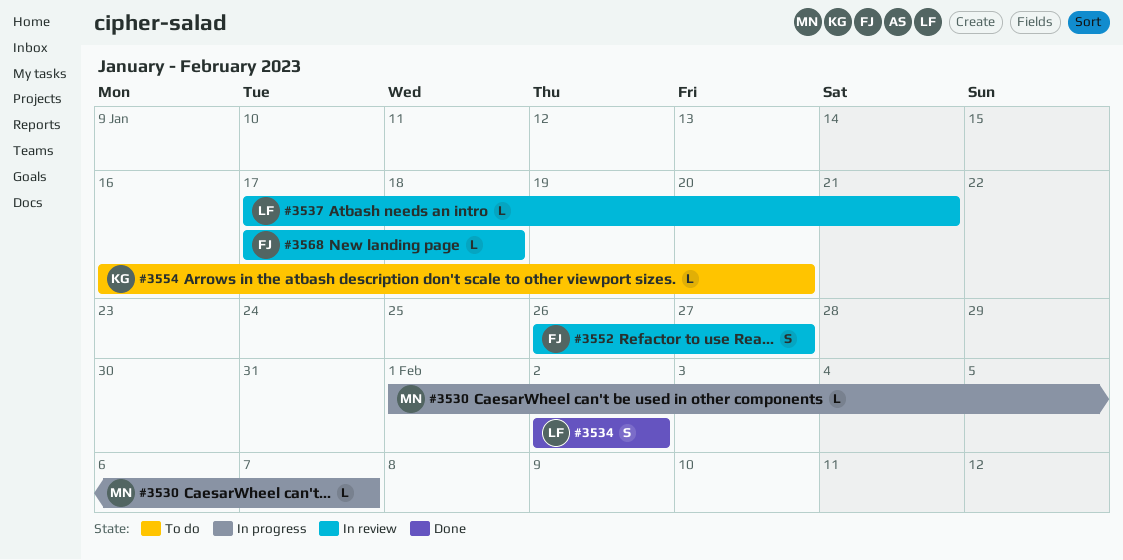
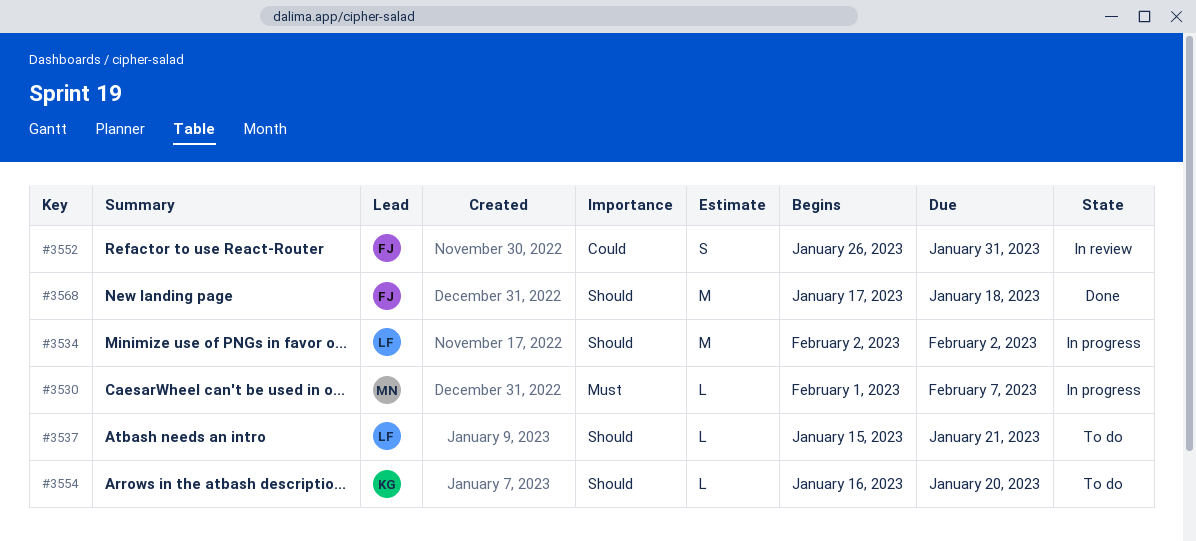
#3534, status: Done -> In progress
#3534, estimate: S -> M
#3537, status: In review -> To do
#3537, start: Jan 17 -> Jan 15
#3552, due: Jan 27 -> Jan 31
#3568, status: In review -> Done
#3568, estimate: L -> M

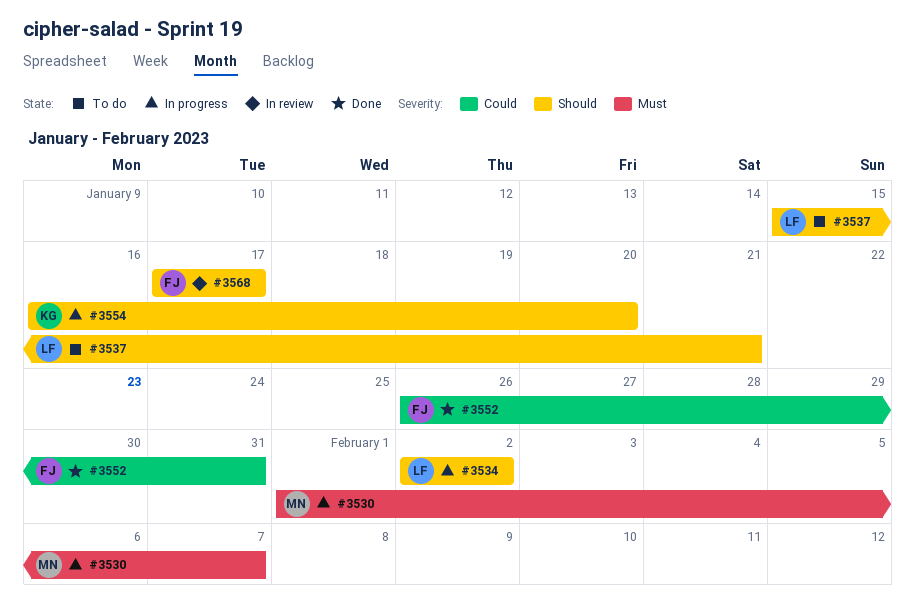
#3552, status: In review -> Done
#3554, status: To do -> In progress
#3568, status: Done -> In review
#3568, due: Jan 18 -> Jan 17

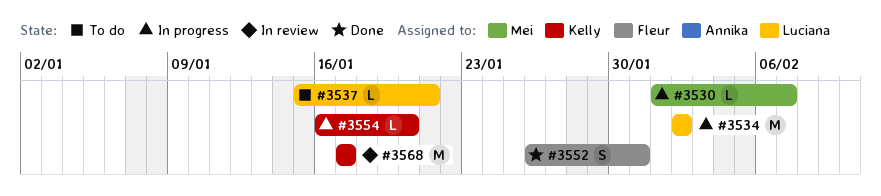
#3568, owner: Fleur -> Kelly

